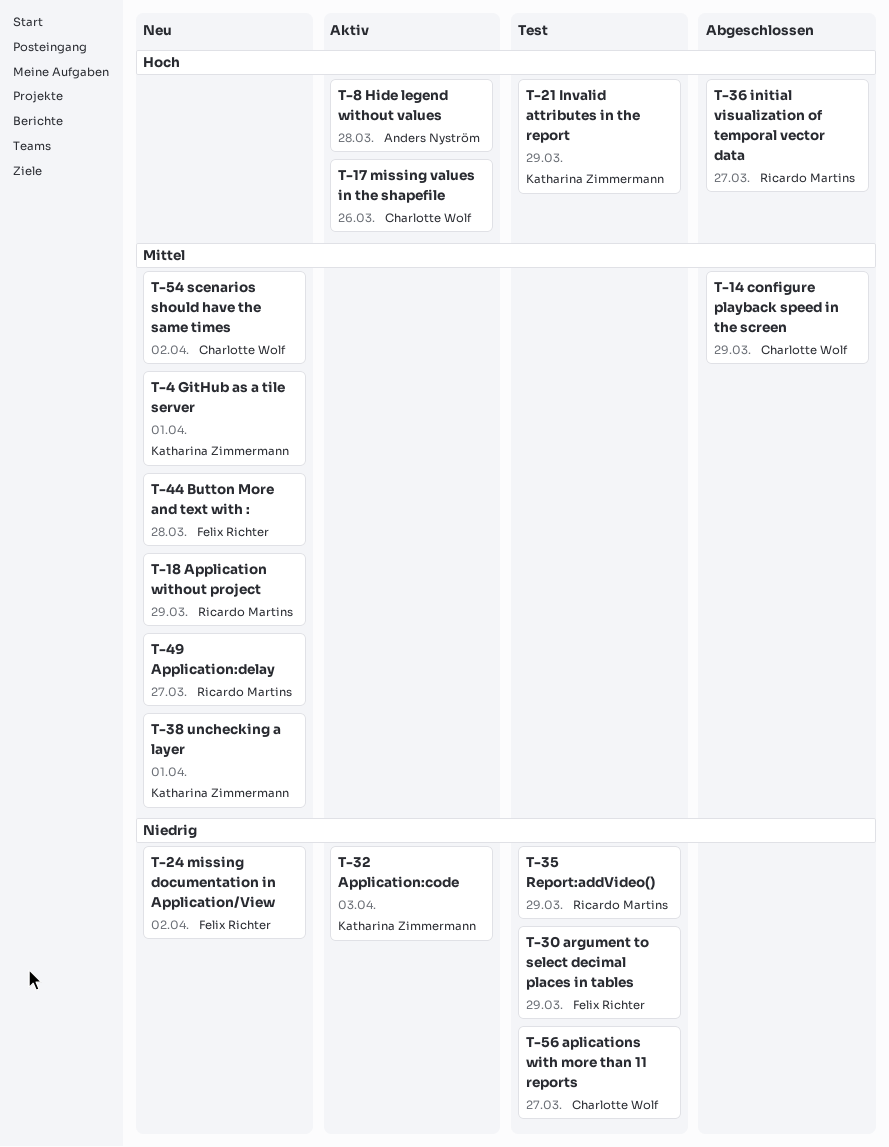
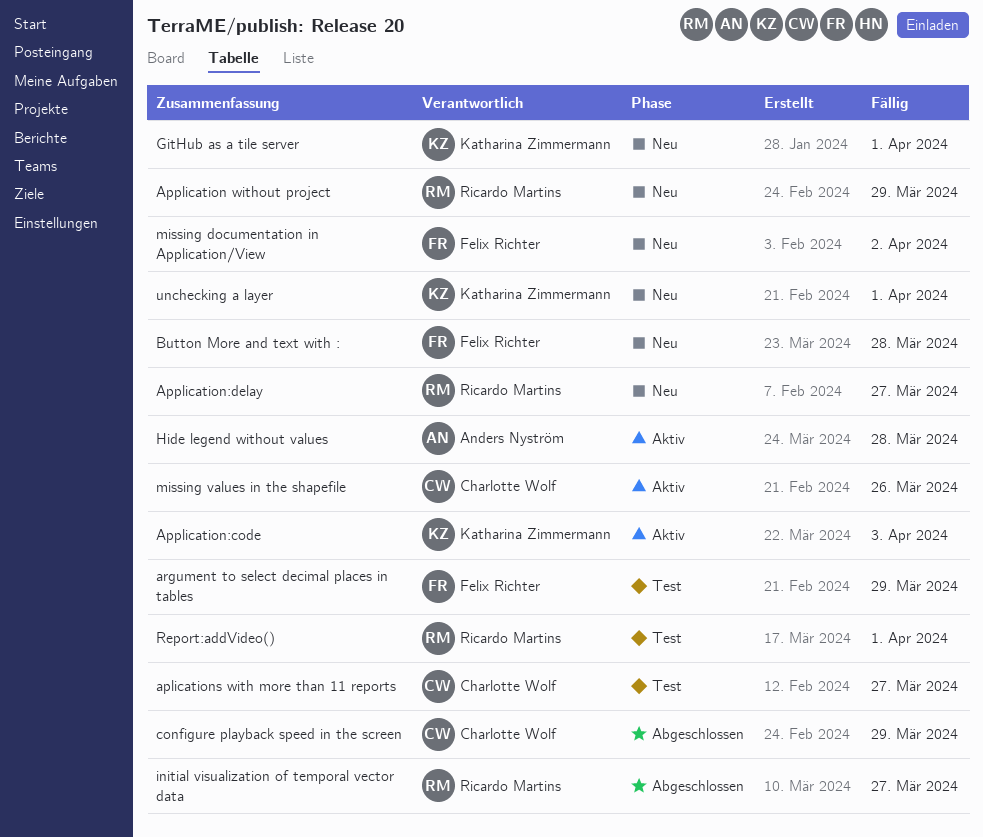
Invalid attributes in the report: present -> none
Report:addVideo(), due: Mar 29 -> Apr 1
scenarios should have the same times: present -> none

